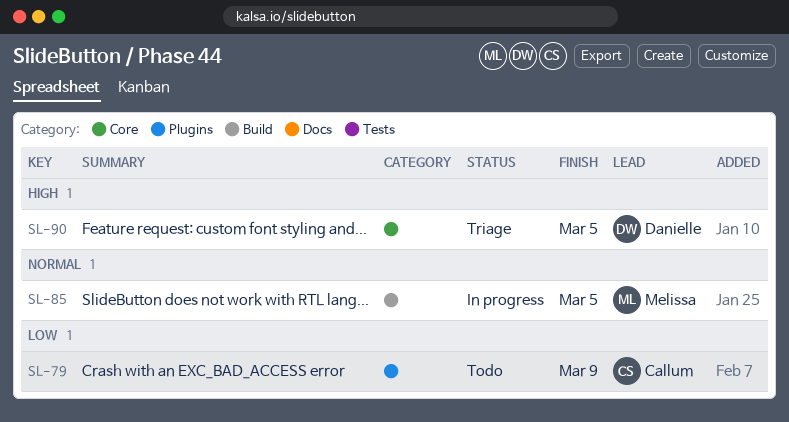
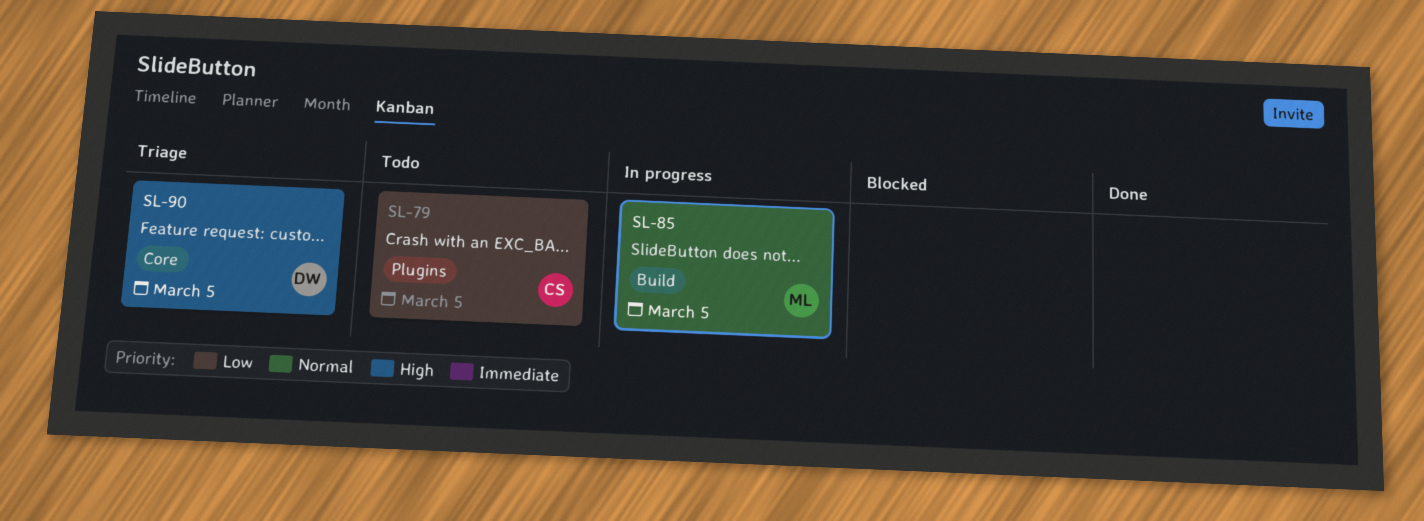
SL-79, due: Mar 9 -> Mar 5

